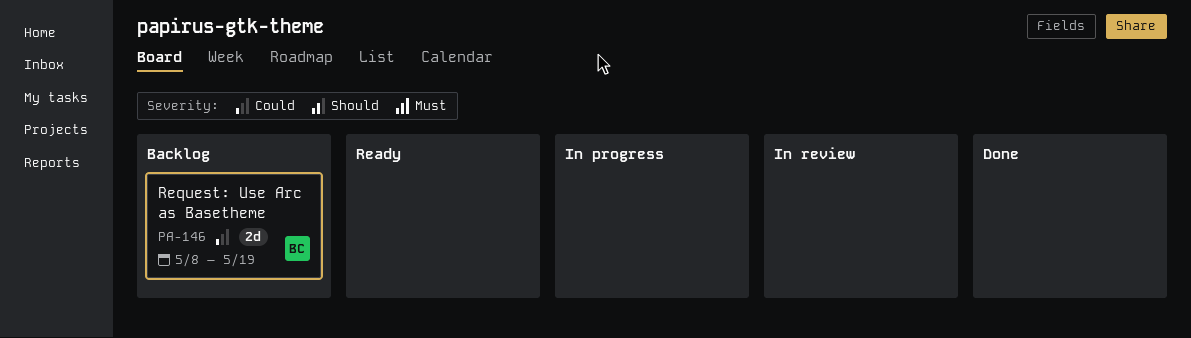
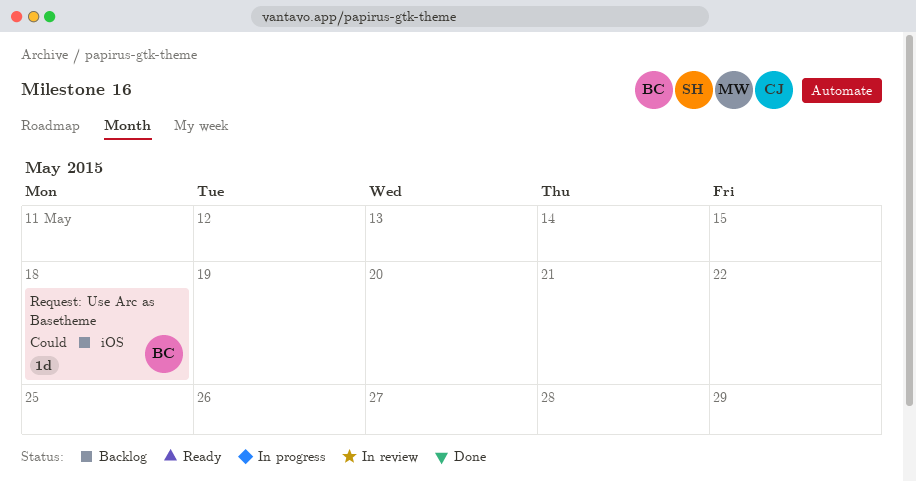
Request: Use Arc as Basetheme, estimate: 2d -> 1d
Request: Use Arc as Basetheme, due: May 19 -> May 18

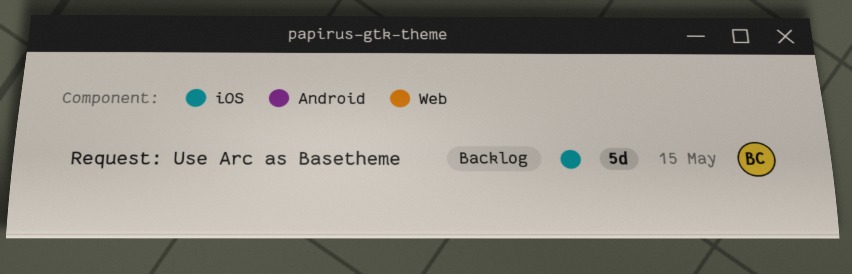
Request: Use Arc as Basetheme, estimate: 1d -> 5d
Request: Use Arc as Basetheme, due: May 18 -> May 15

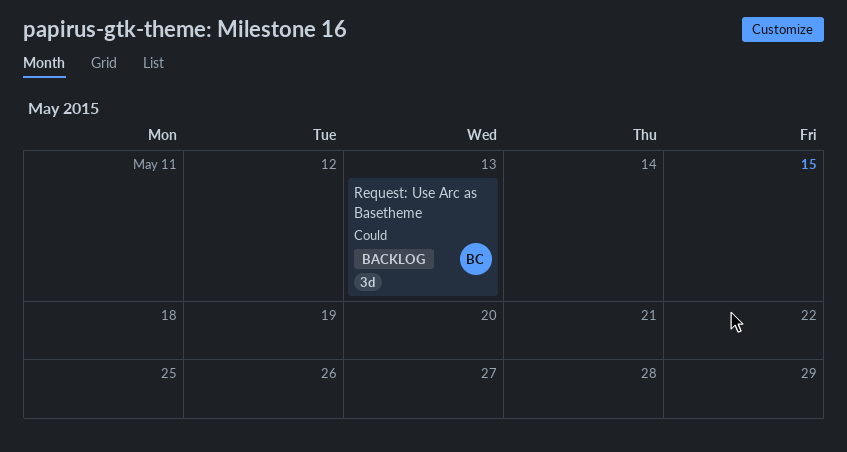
Request: Use Arc as Basetheme, estimate: 5d -> 3d
Request: Use Arc as Basetheme, due: May 15 -> May 13

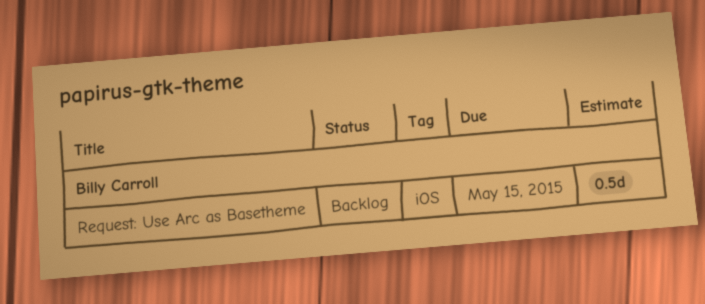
Request: Use Arc as Basetheme, estimate: 3d -> 0.5d
Request: Use Arc as Basetheme, due: May 13 -> May 15

